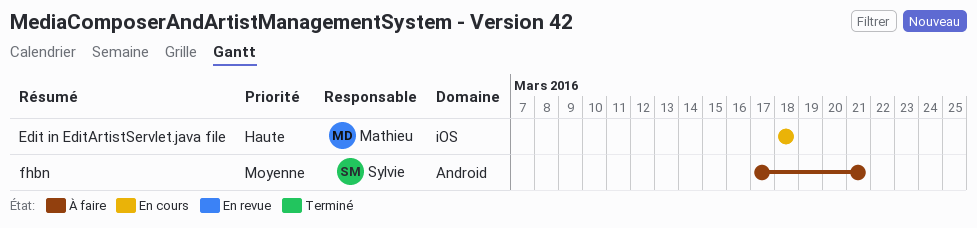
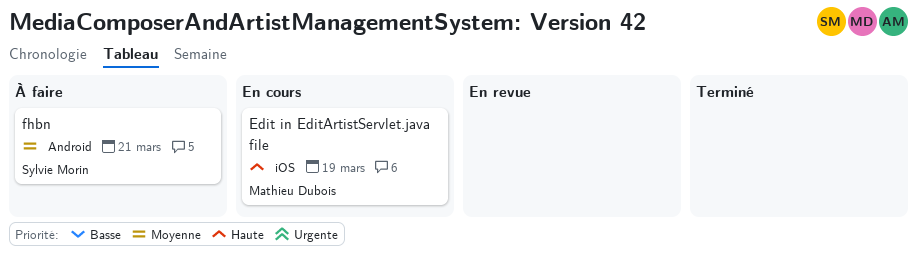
Edit in EditArtistServlet.java file, due: Mar 18 -> Mar 19

